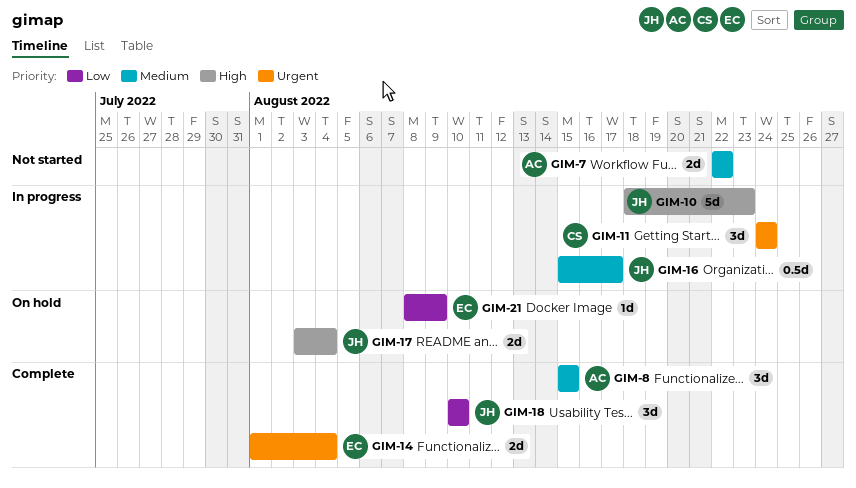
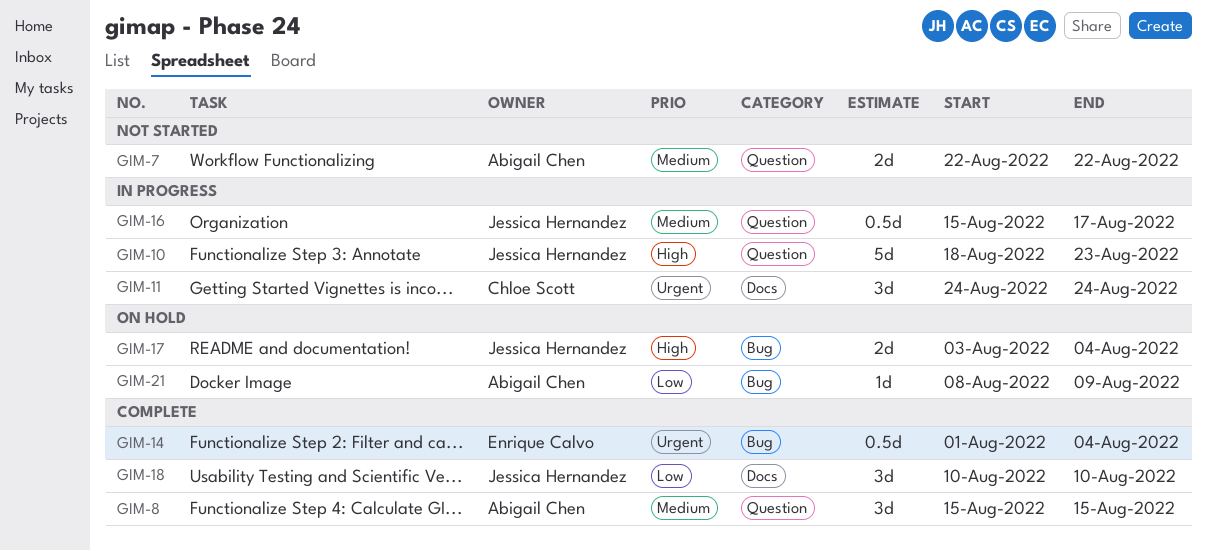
GIM-14, estimate: 2d -> 0.5d
GIM-21, owner: Enrique Calvo -> Abigail Chen

